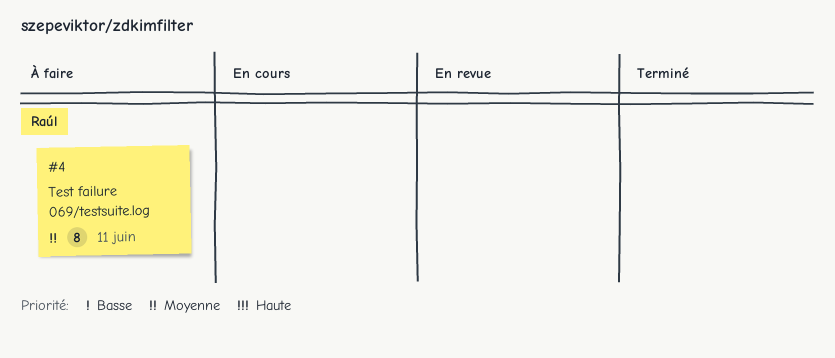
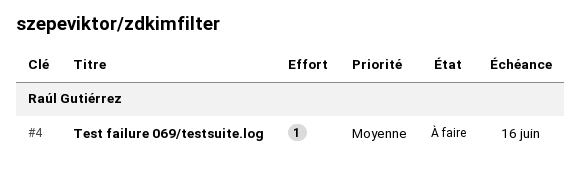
#4, estimate: 8 -> 1
#4, due: Jun 11 -> Jun 16

